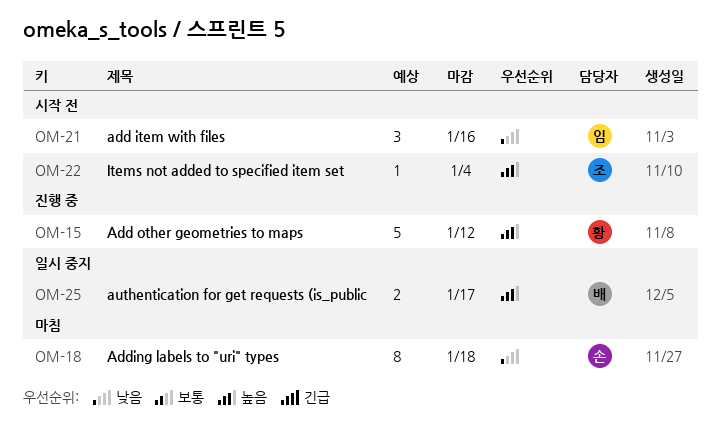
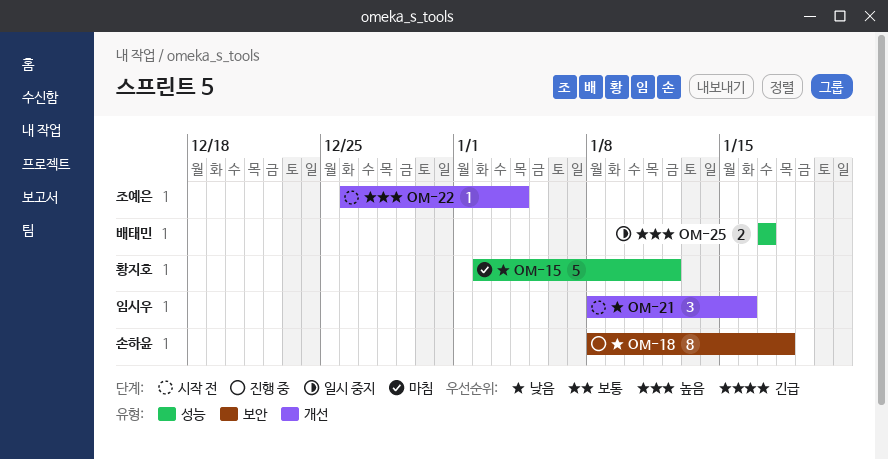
OM-15, status: 진행 중 -> 마침
OM-15, priority: 높음 -> 낮음
OM-18, status: 마침 -> 진행 중

